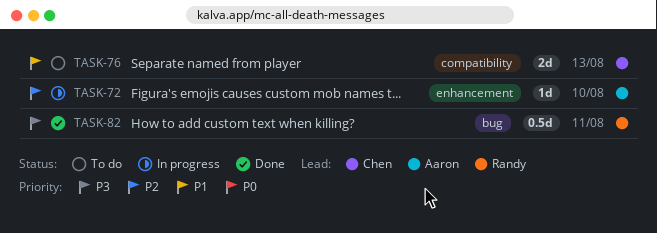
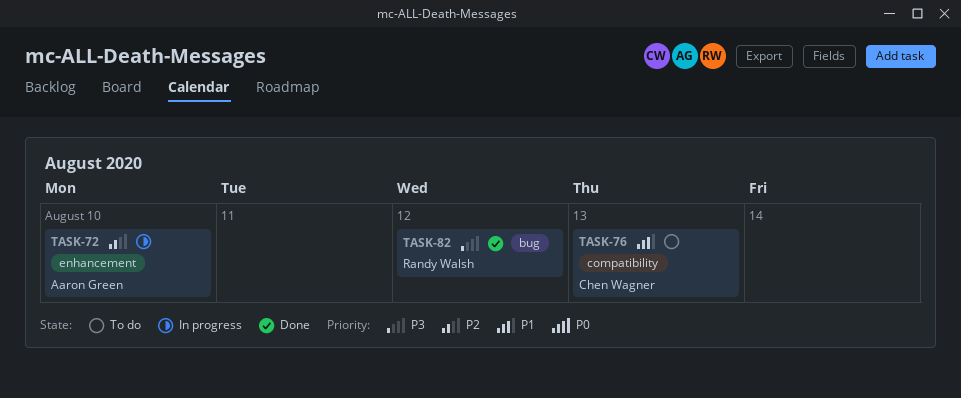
TASK-82, due: Aug 11 -> Aug 12

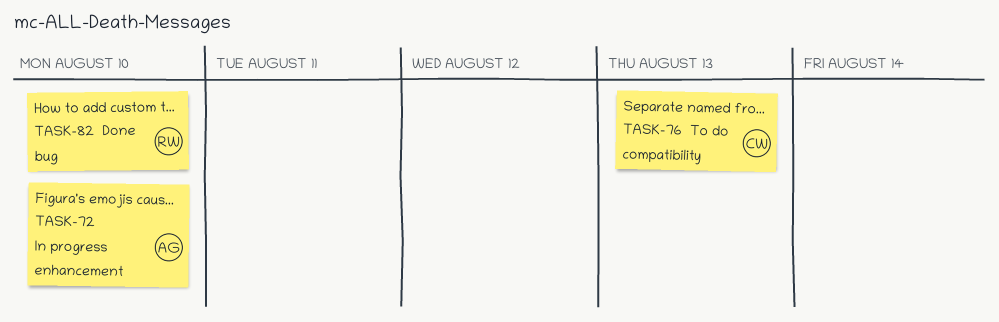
TASK-82, due: Aug 12 -> Aug 10

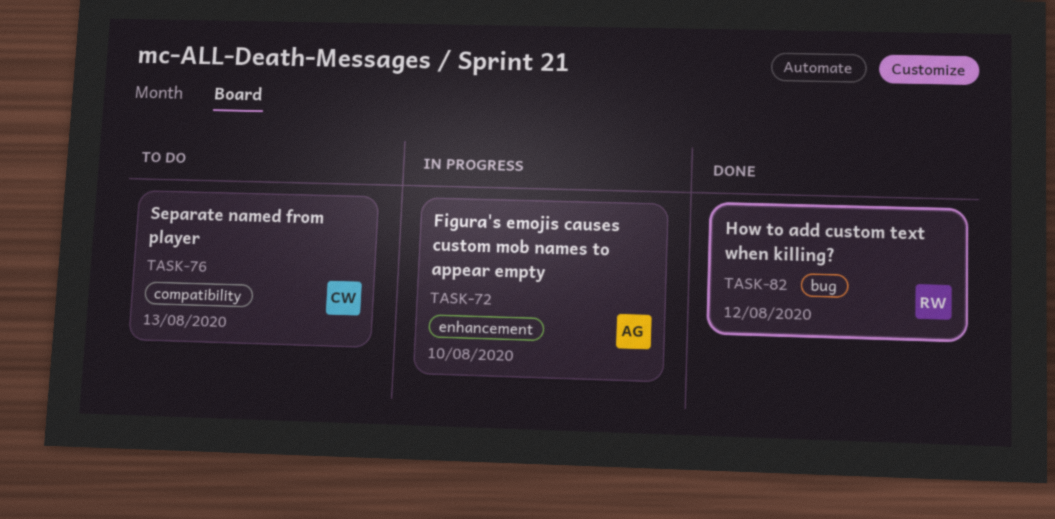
TASK-82, due: Aug 10 -> Aug 12

